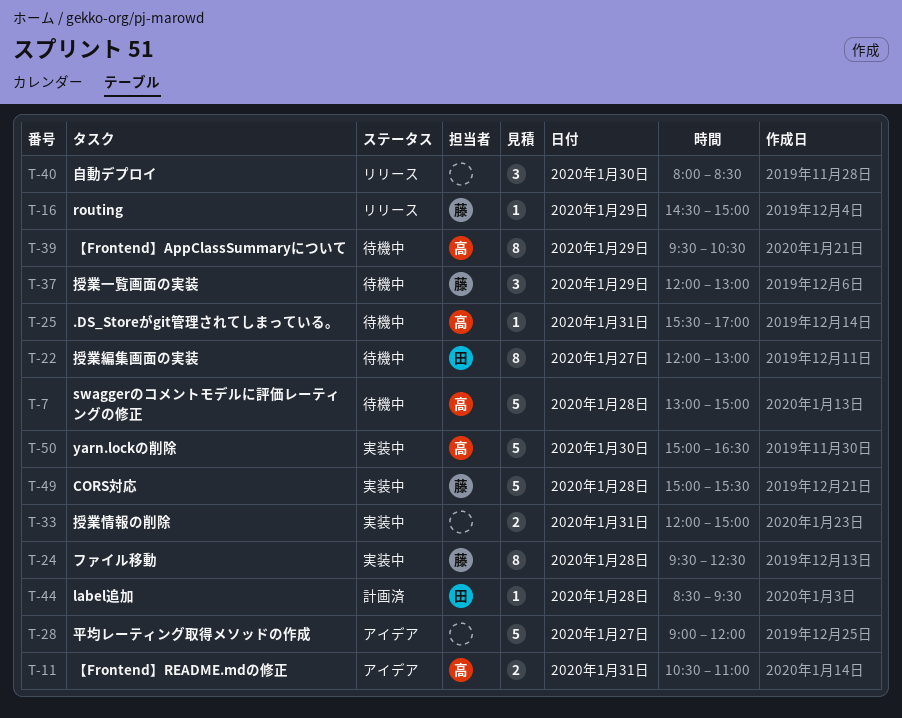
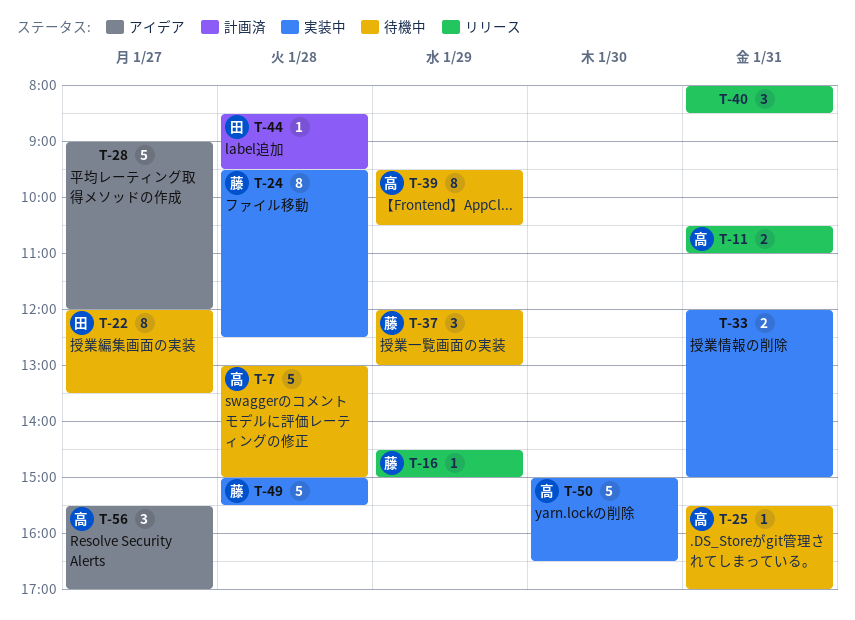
T-11, status: アイデア -> リリース
T-22, ends: 13:00 -> 13:30
T-40, day: Jan 30 -> Jan 31
T-56: none -> present

